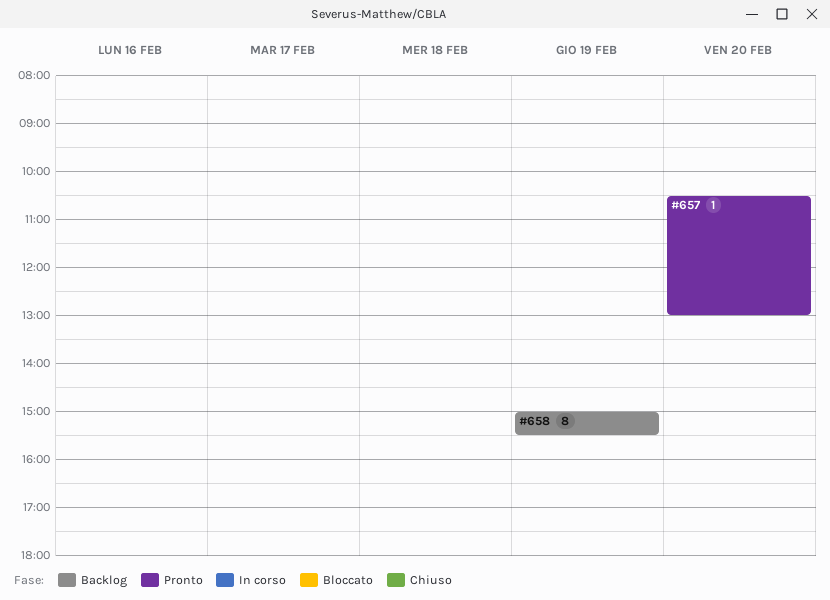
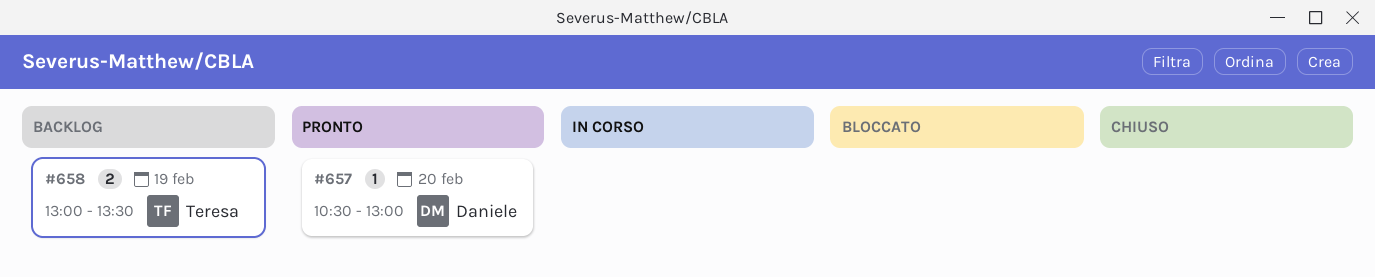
#658, estimate: 8 -> 2
#658, begins: 15:00 -> 13:00
#658, ends: 15:30 -> 13:30

